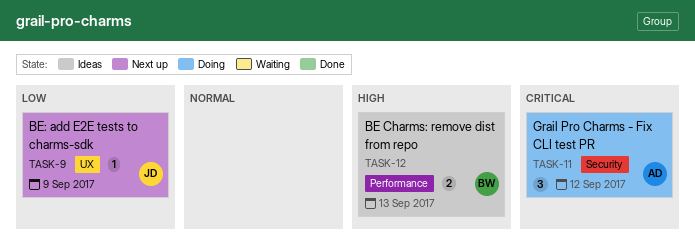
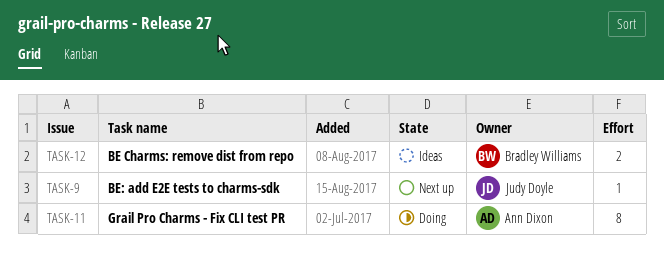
TASK-11, estimate: 3 -> 8

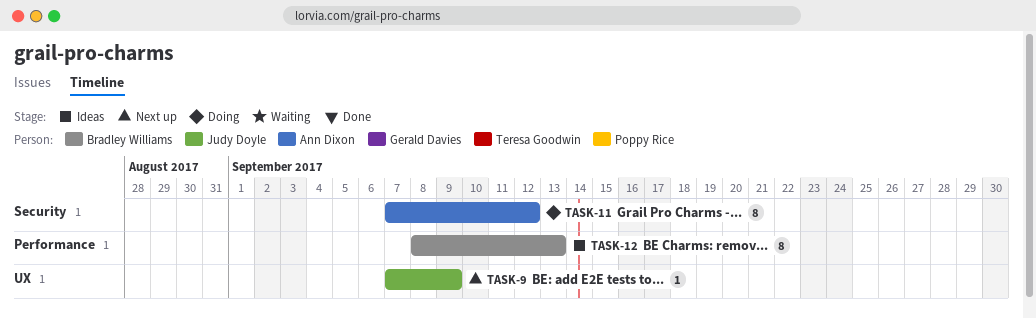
TASK-12, estimate: 2 -> 8

